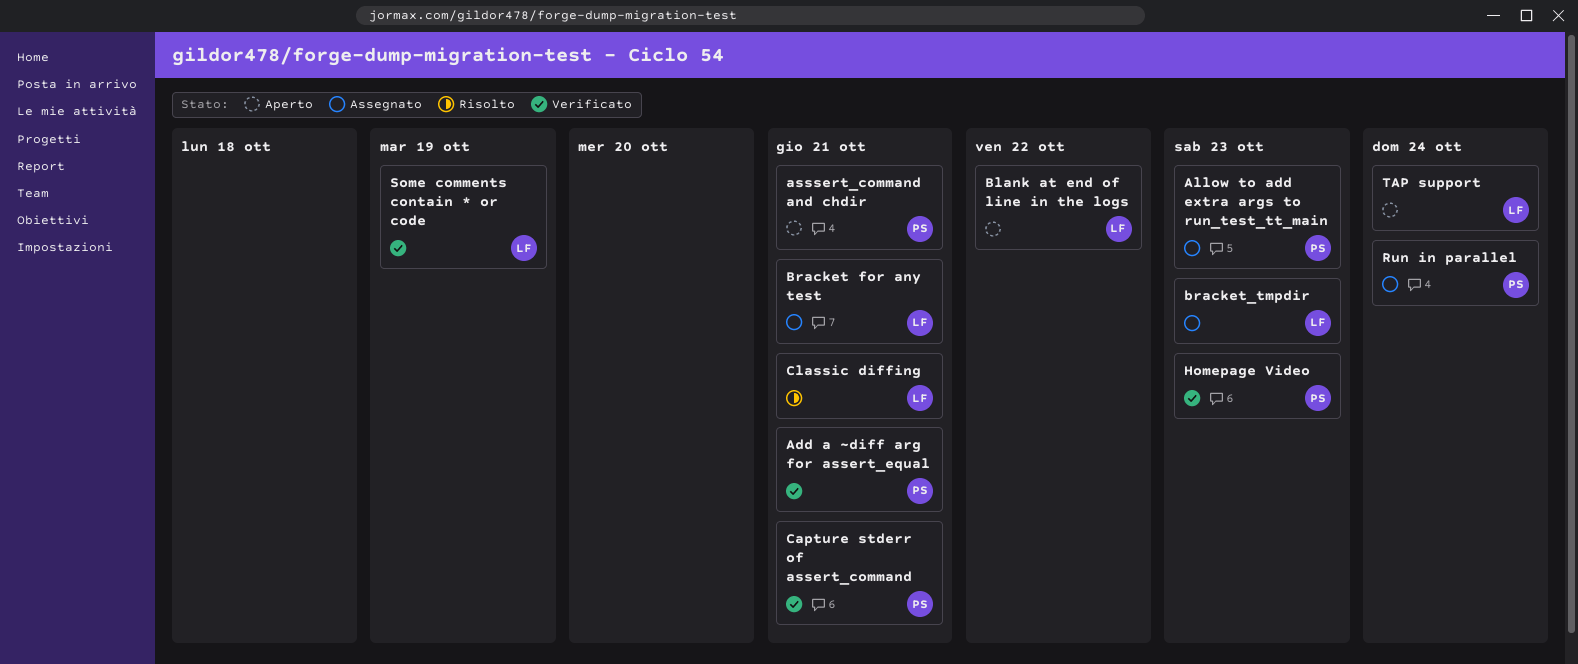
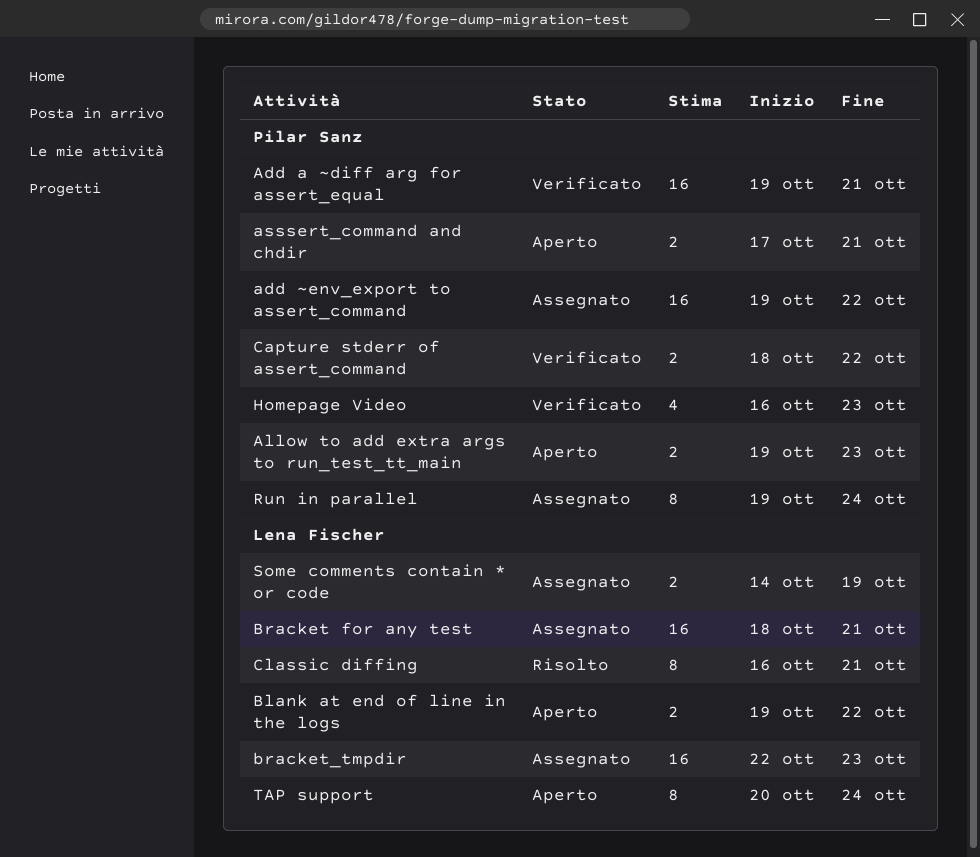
add ~env_export to assert_command: none -> present
Allow to add extra args to run_test_tt_main, status: Assegnato -> Aperto
Capture stderr of assert_command, due: Oct 21 -> Oct 22
Some comments contain * or code, status: Verificato -> Assegnato

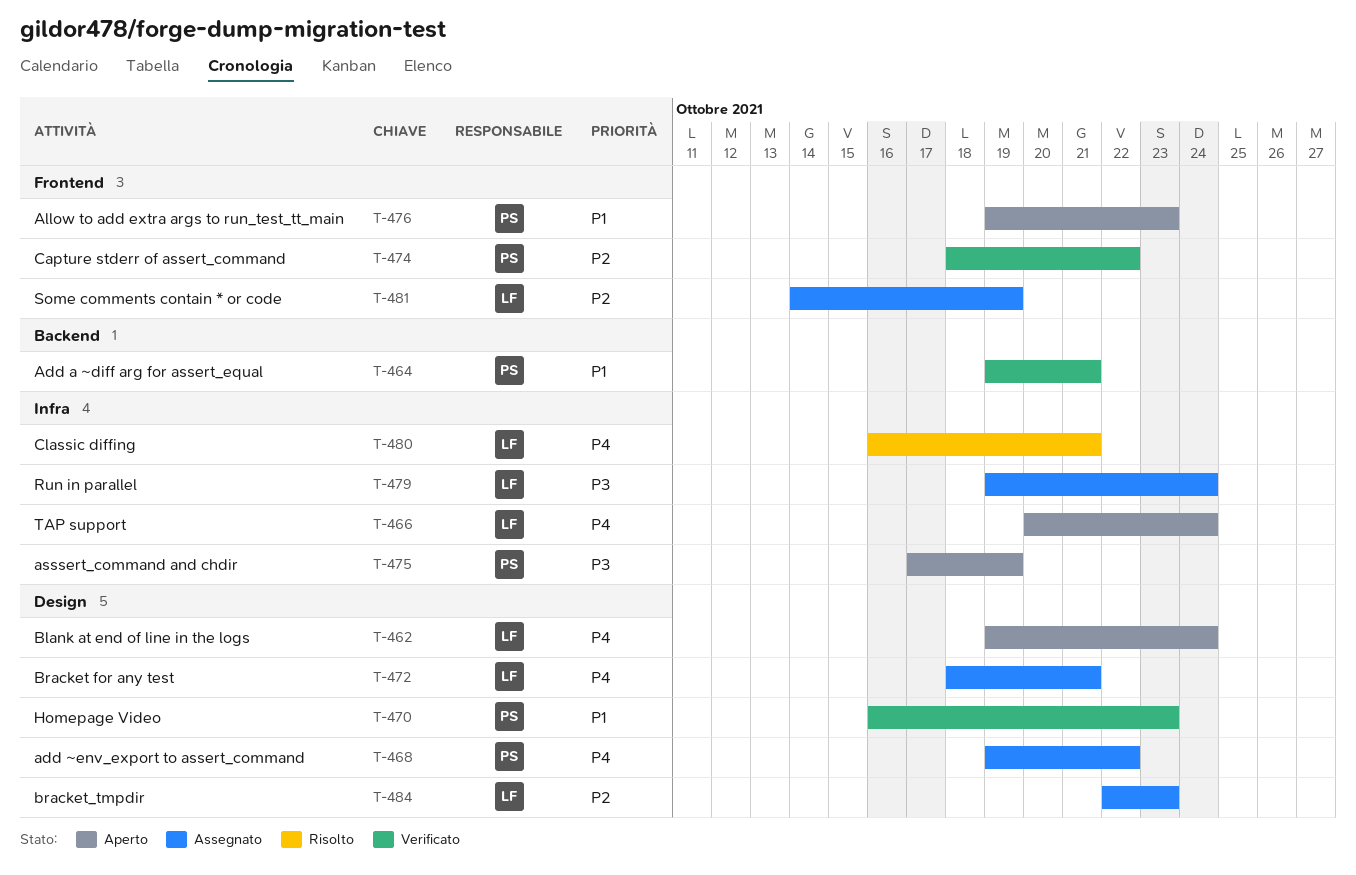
asssert_command and chdir, due: Oct 21 -> Oct 19
Blank at end of line in the logs, due: Oct 22 -> Oct 24
Run in parallel, owner: Pilar Sanz -> Lena Fischer

